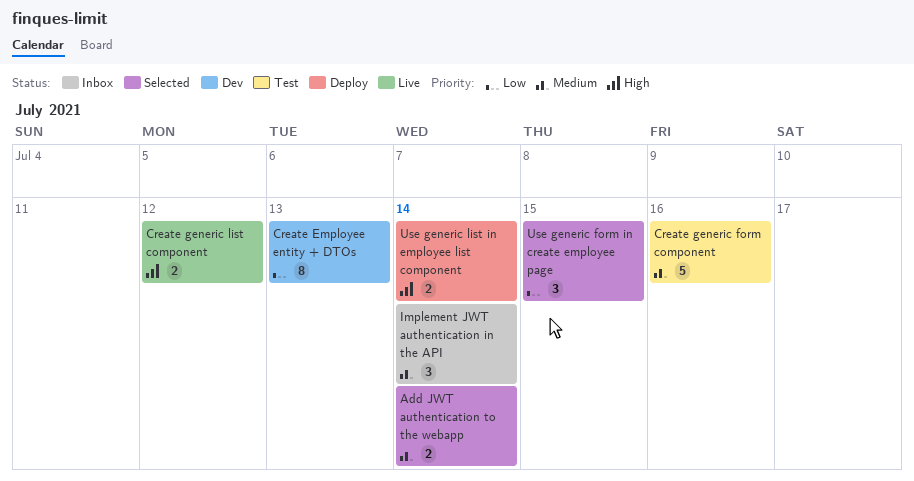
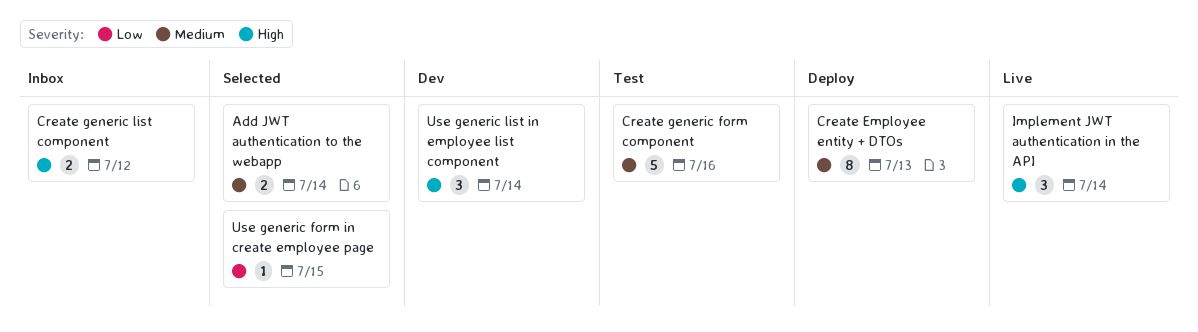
Create Employee entity + DTOs, status: Dev -> Deploy
Create Employee entity + DTOs, priority: Low -> Medium
Create generic list component, status: Live -> Inbox
Implement JWT authentication in the API, status: Inbox -> Live
Implement JWT authentication in the API, priority: Medium -> High
Use generic form in create employee page, estimate: 3 -> 1
Use generic list in employee list component, status: Deploy -> Dev
Use generic list in employee list component, estimate: 2 -> 3

